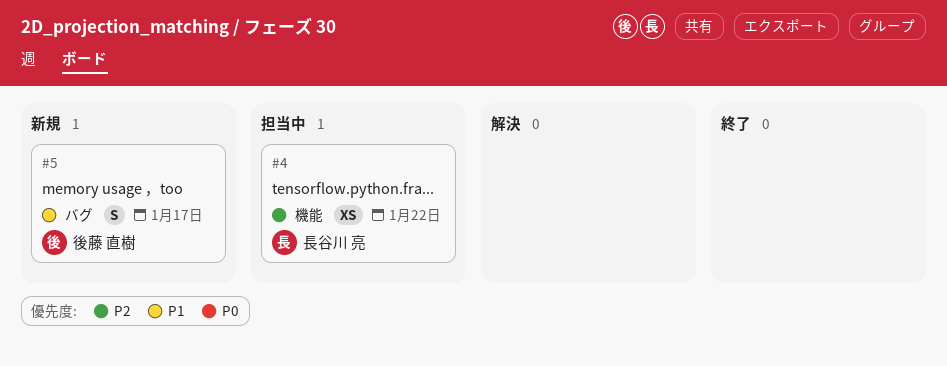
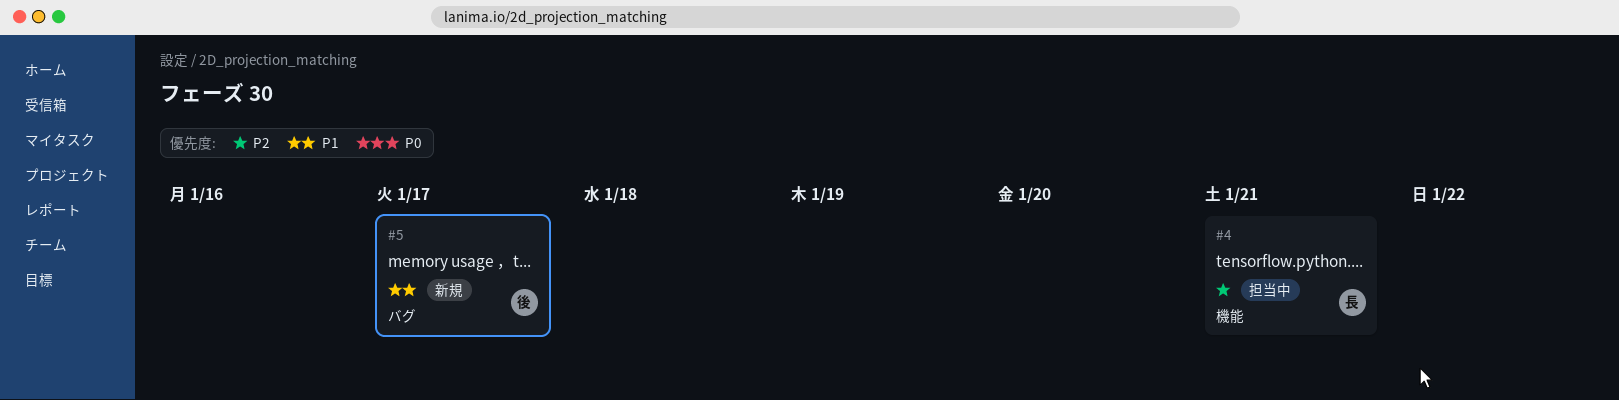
#4, due: Jan 22 -> Jan 21

